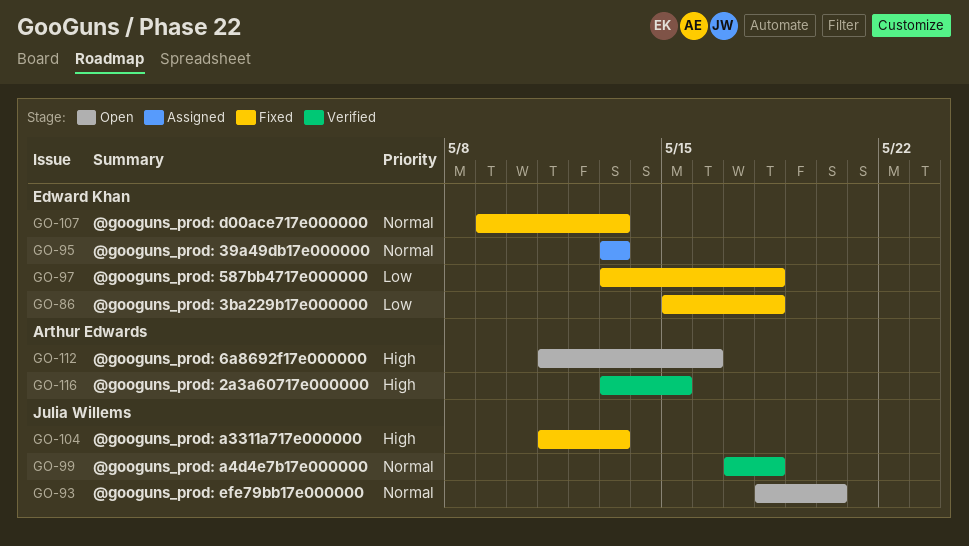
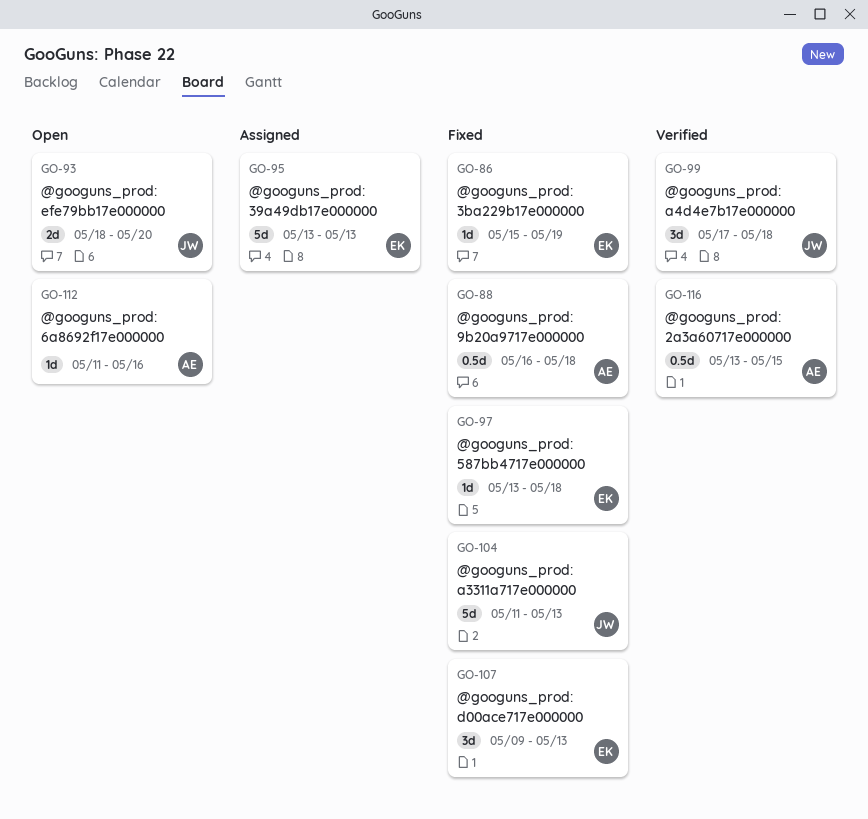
GO-86, due: May 18 -> May 19
GO-88: none -> present

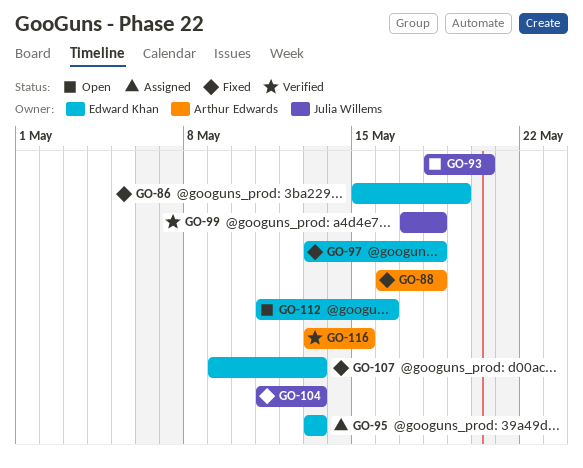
GO-112, owner: Arthur Edwards -> Edward Khan

